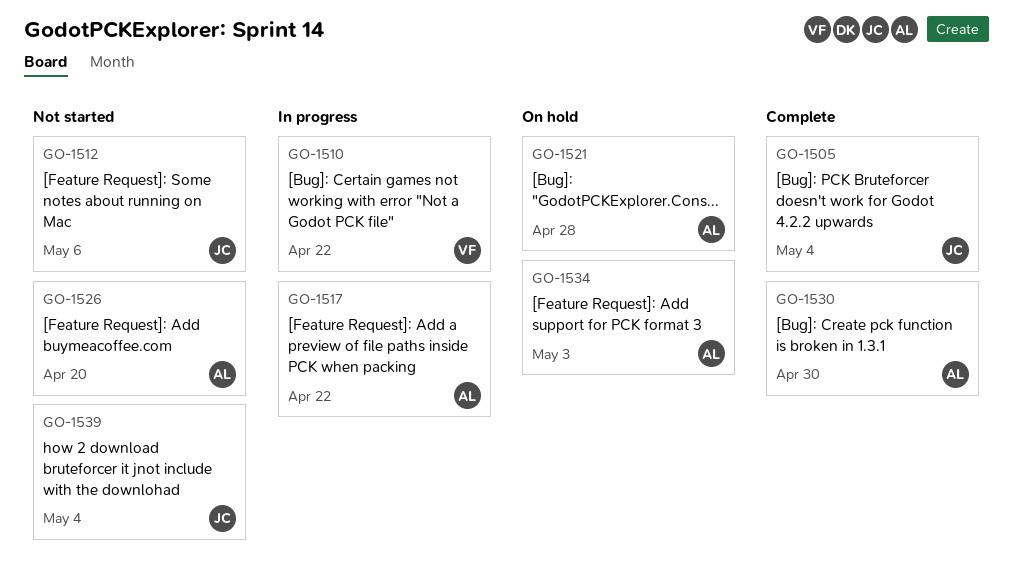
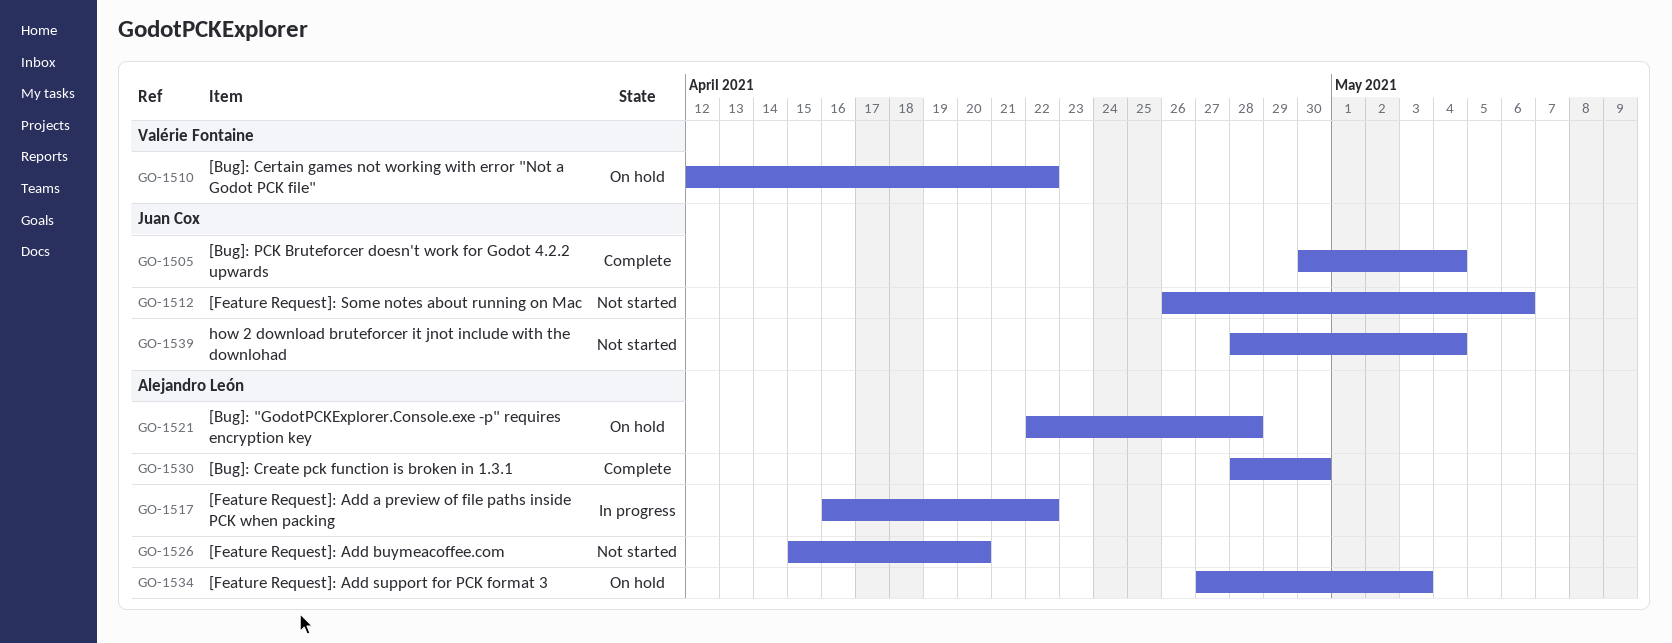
GO-1510, status: In progress -> On hold

